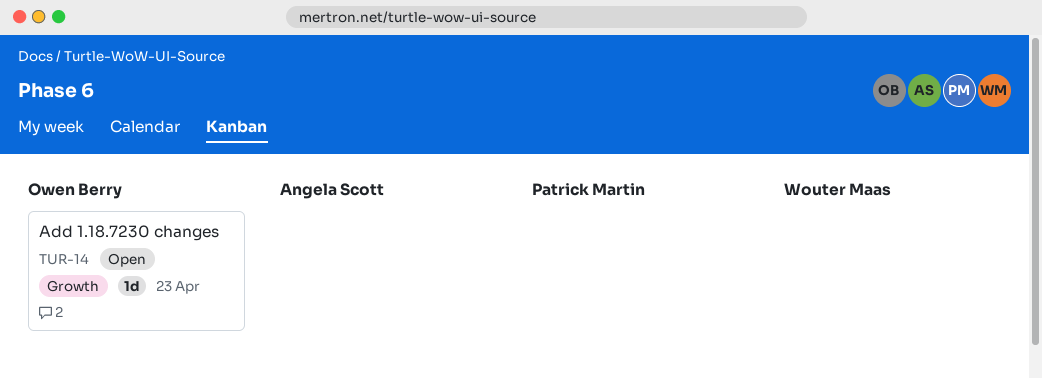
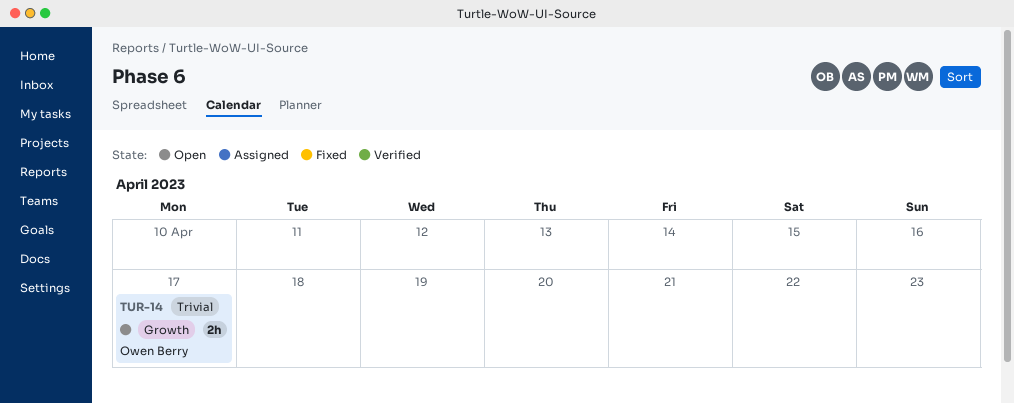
TUR-14, estimate: 1d -> 2h
TUR-14, due: Apr 23 -> Apr 17

